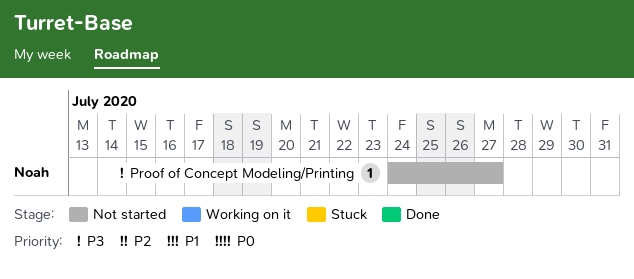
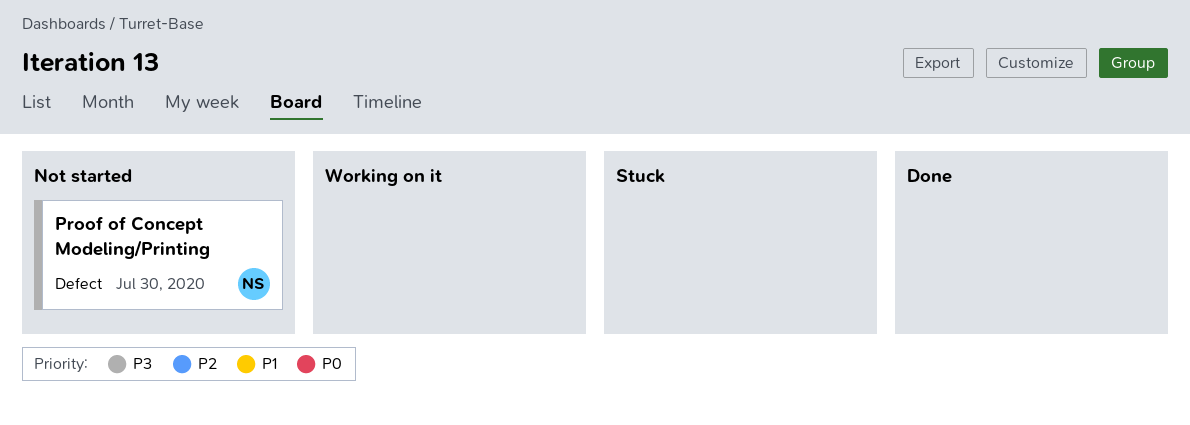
Proof of Concept Modeling/Printing, due: Jul 27 -> Jul 30

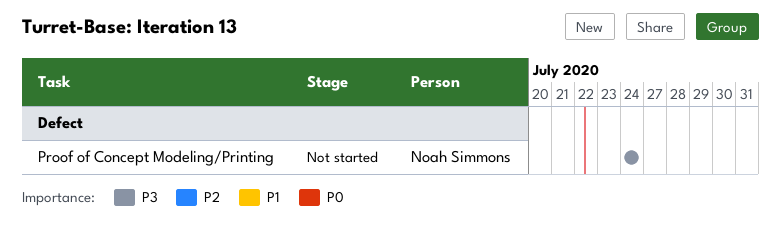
Proof of Concept Modeling/Printing, due: Jul 30 -> Jul 24

